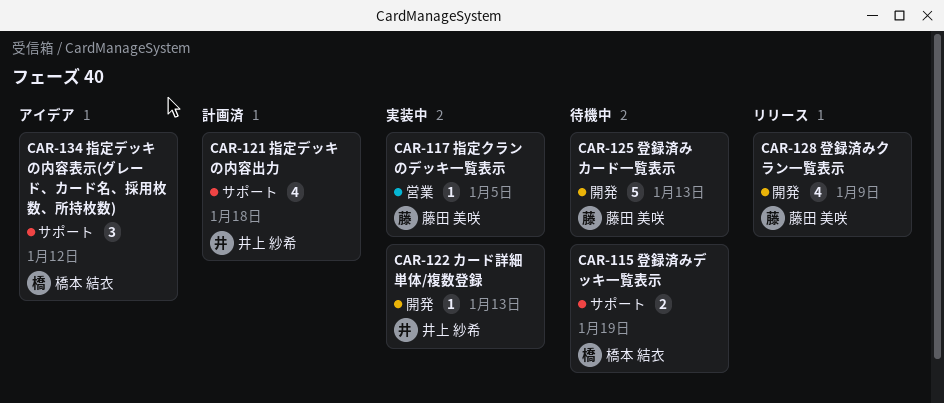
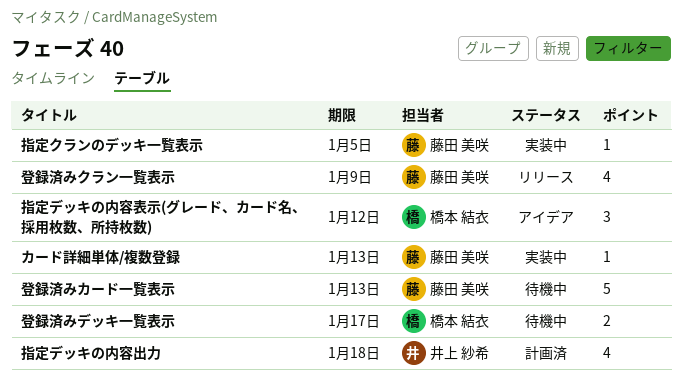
カード詳細単体/複数登録, owner: 井上 紗希 -> 藤田 美咲
登録済みデッキ一覧表示, due: Jan 19 -> Jan 17

